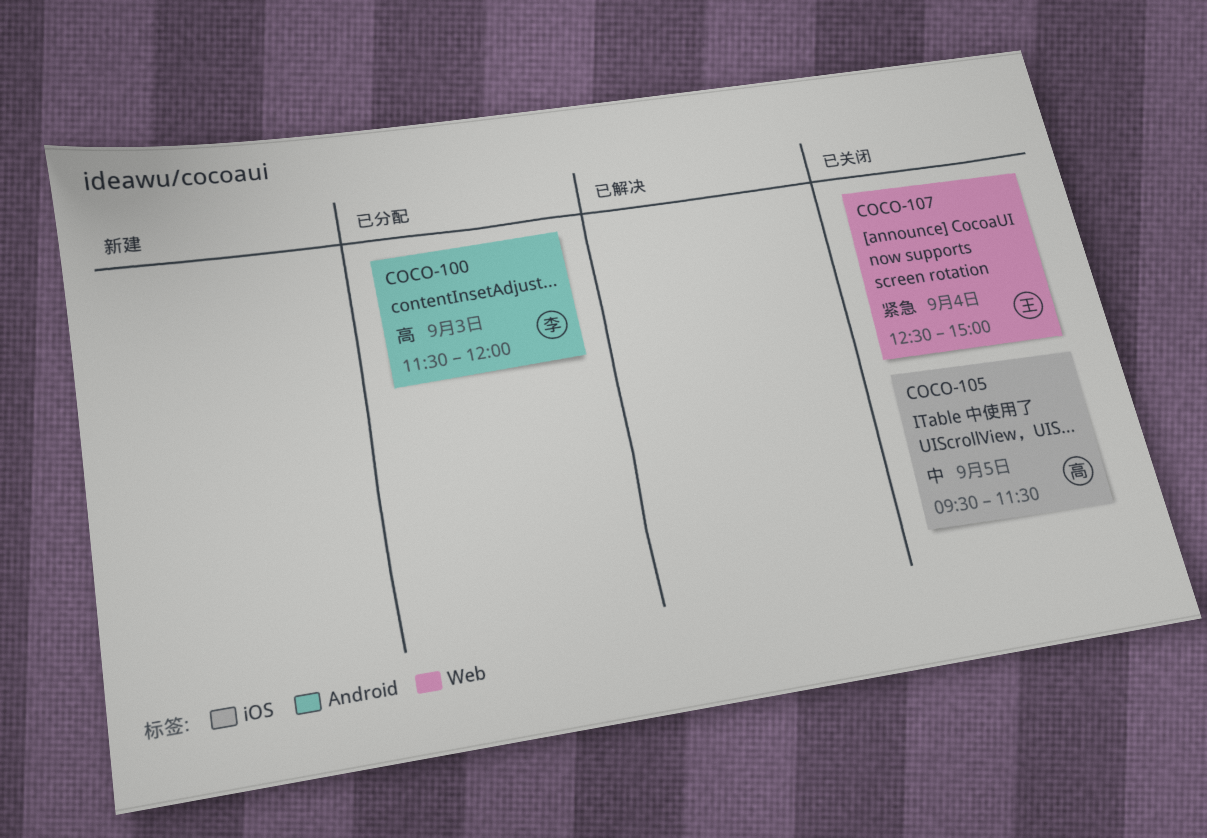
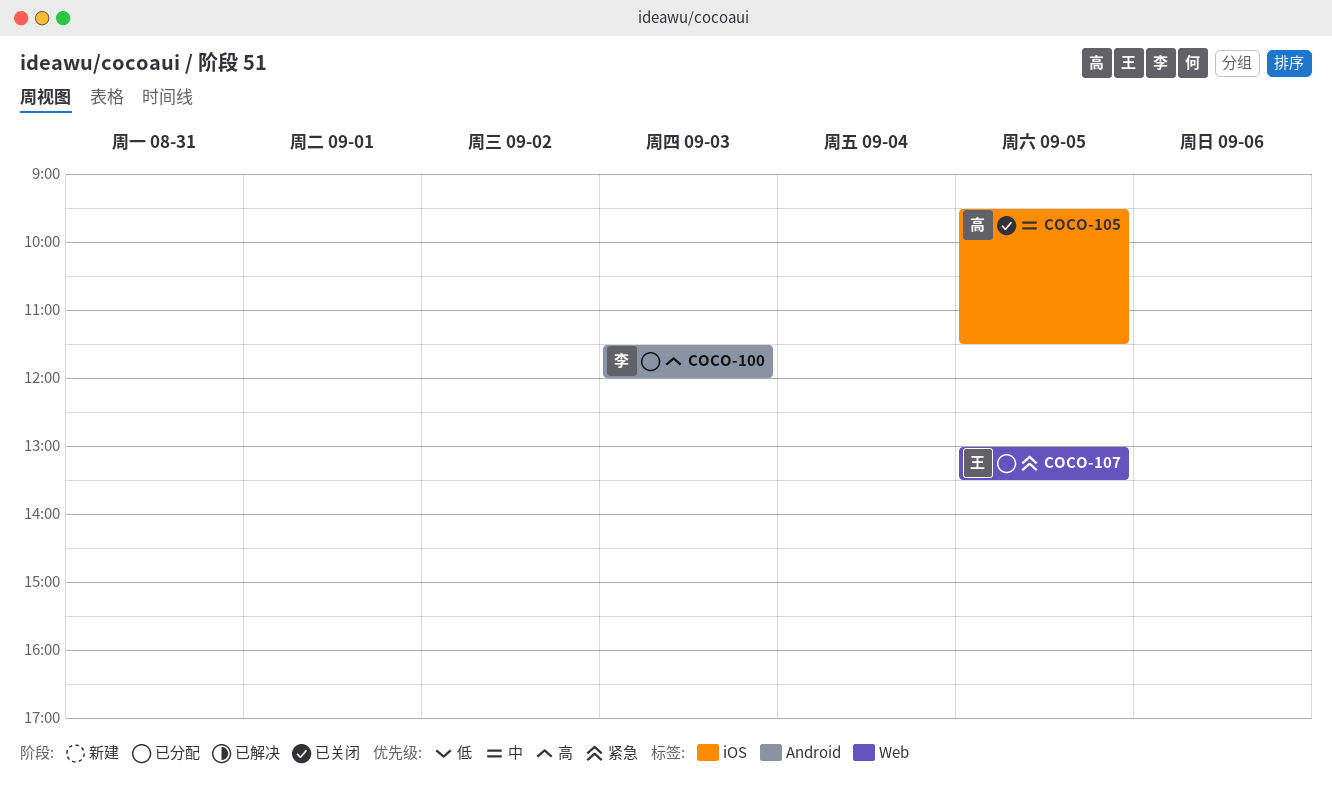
COCO-107, status: 已关闭 -> 已分配
COCO-107, day: Sep 4 -> Sep 5
COCO-107, begins: 12:30 -> 13:00
COCO-107, ends: 15:00 -> 13:30

